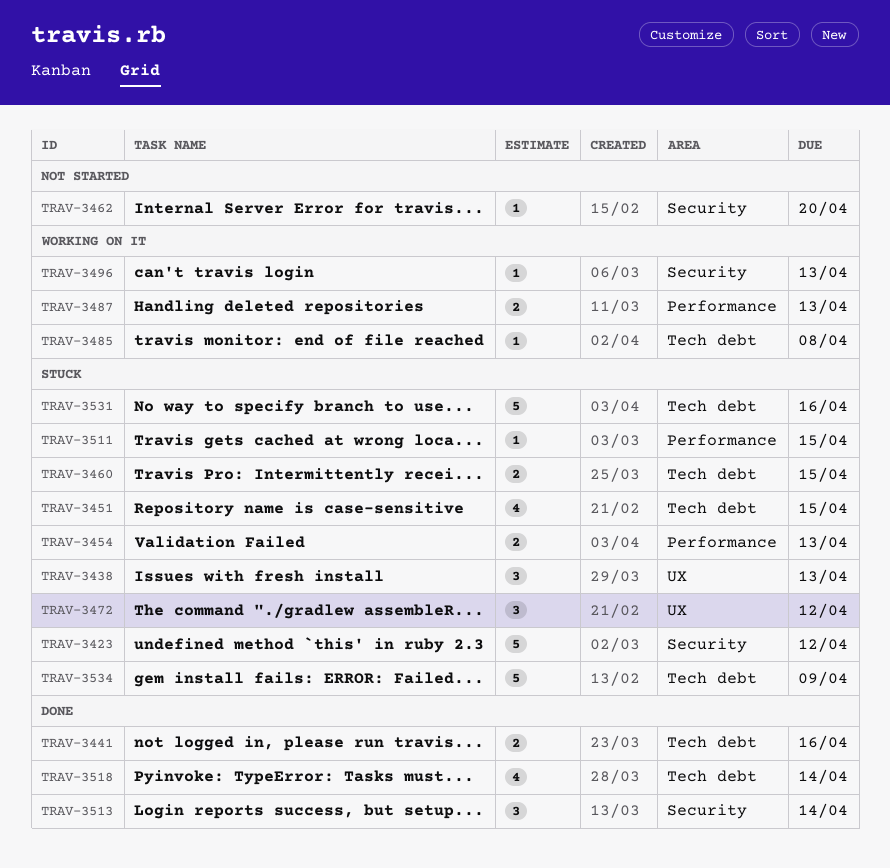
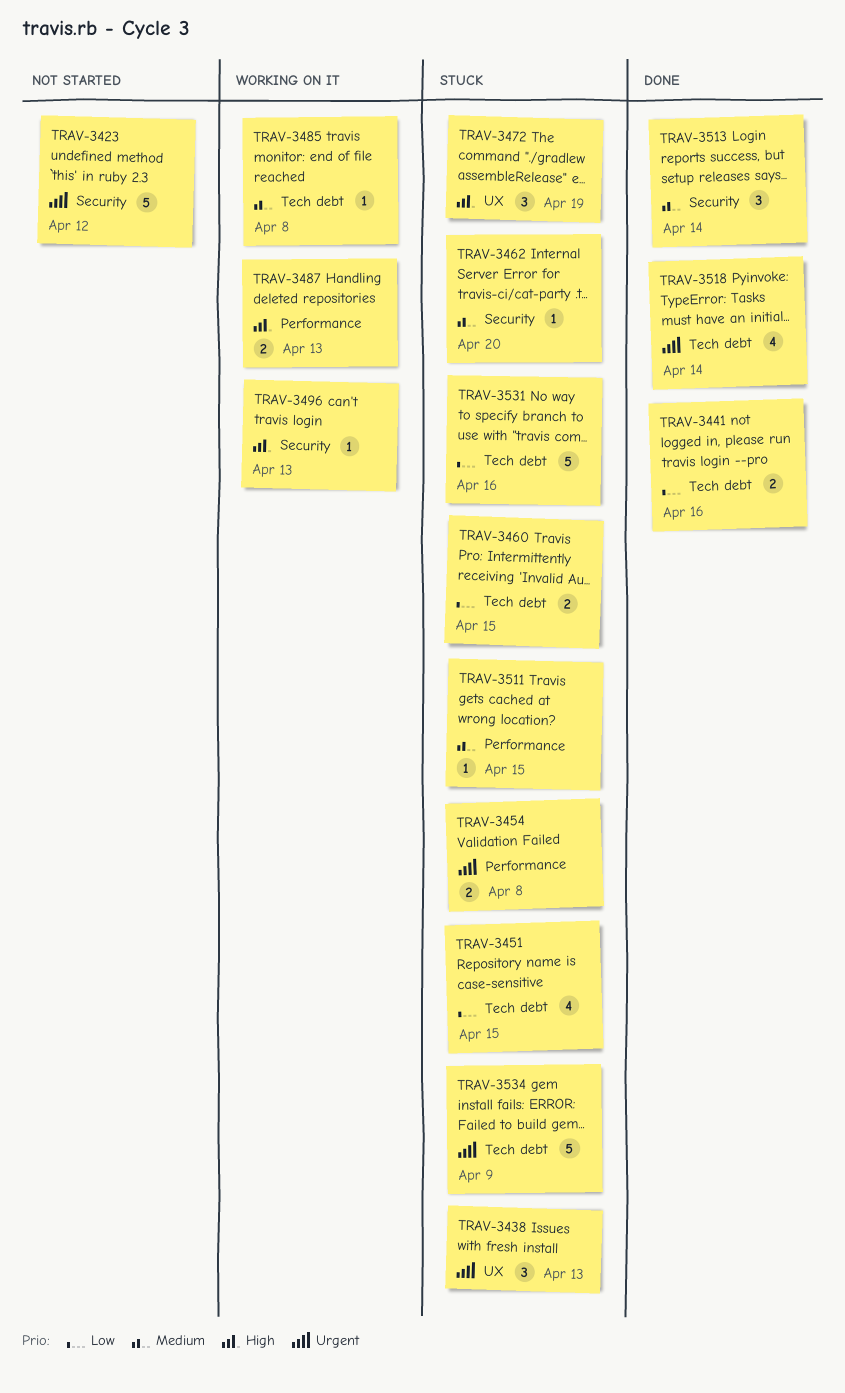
TRAV-3423, status: Stuck -> Not started
TRAV-3454, due: Apr 13 -> Apr 8
TRAV-3462, status: Not started -> Stuck
TRAV-3472, due: Apr 12 -> Apr 19

